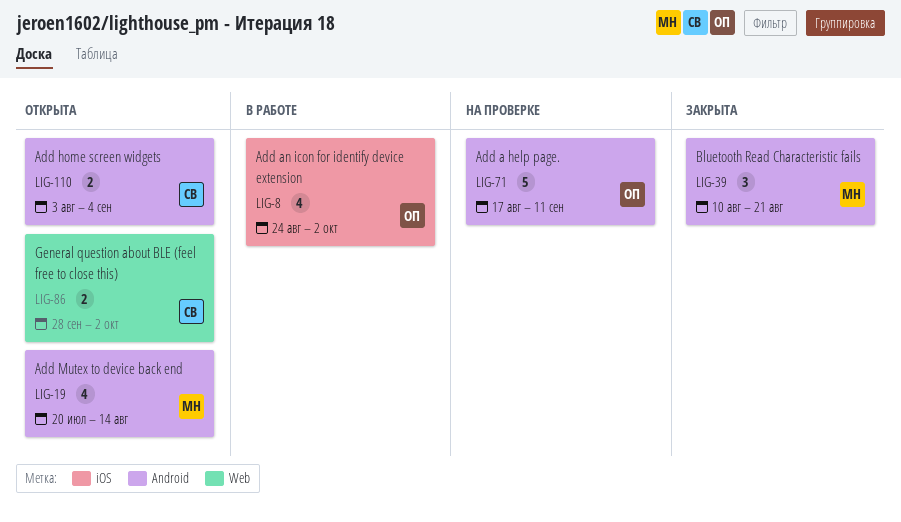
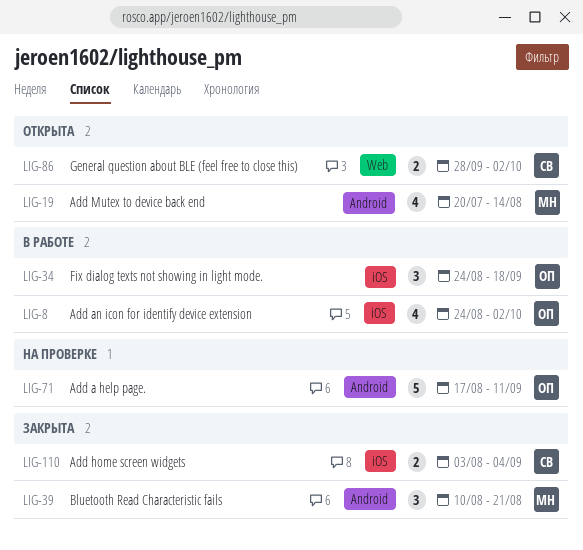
LIG-34: none -> present
LIG-110, status: Открыта -> Закрыта
LIG-110, label: Android -> iOS

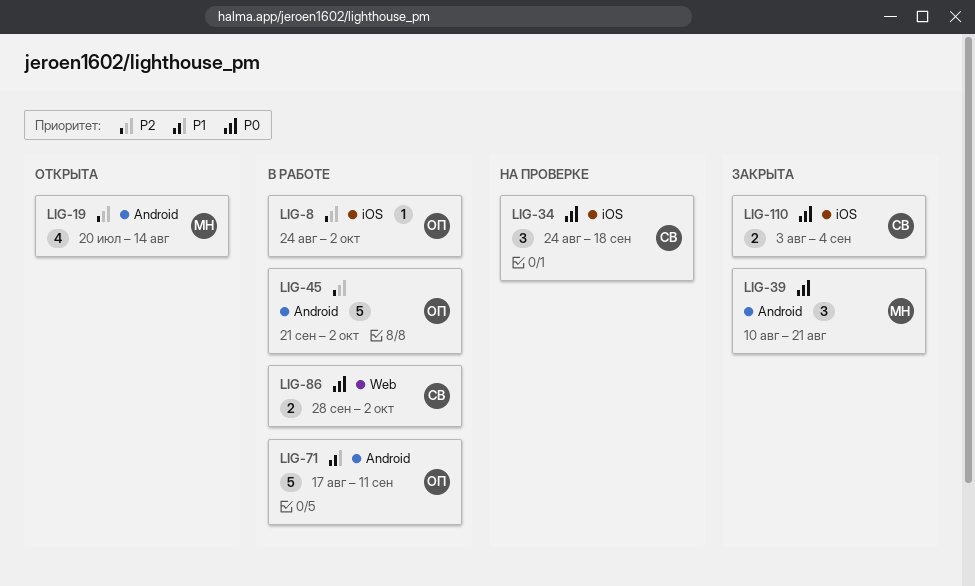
LIG-8, estimate: 4 -> 1
LIG-34, status: В работе -> На проверке
LIG-34, owner: ОП -> СВ
LIG-45: none -> present
LIG-71, status: На проверке -> В работе
LIG-86, status: Открыта -> В работе

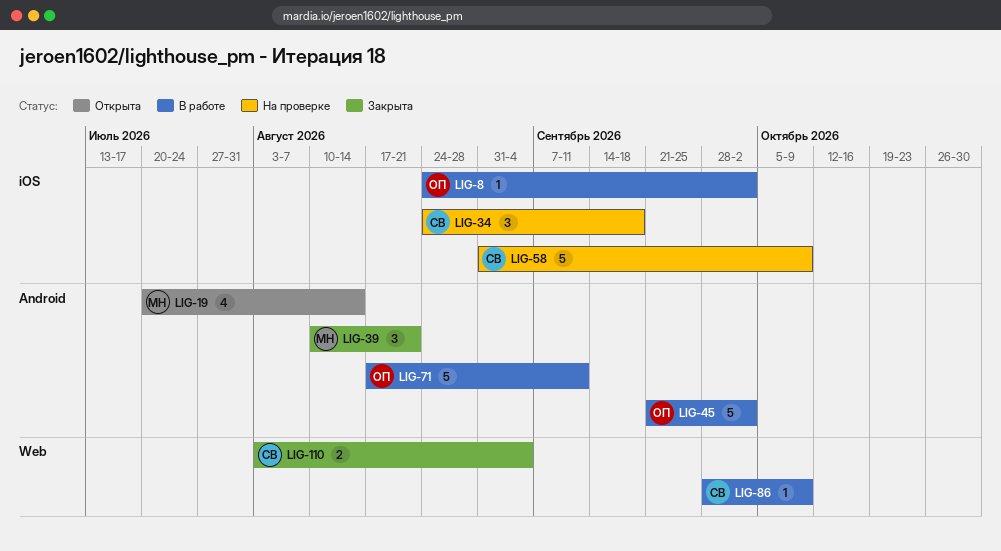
LIG-58: none -> present
LIG-86, estimate: 2 -> 1
LIG-86, due: Oct 2 -> Oct 9
LIG-110, label: iOS -> Web

